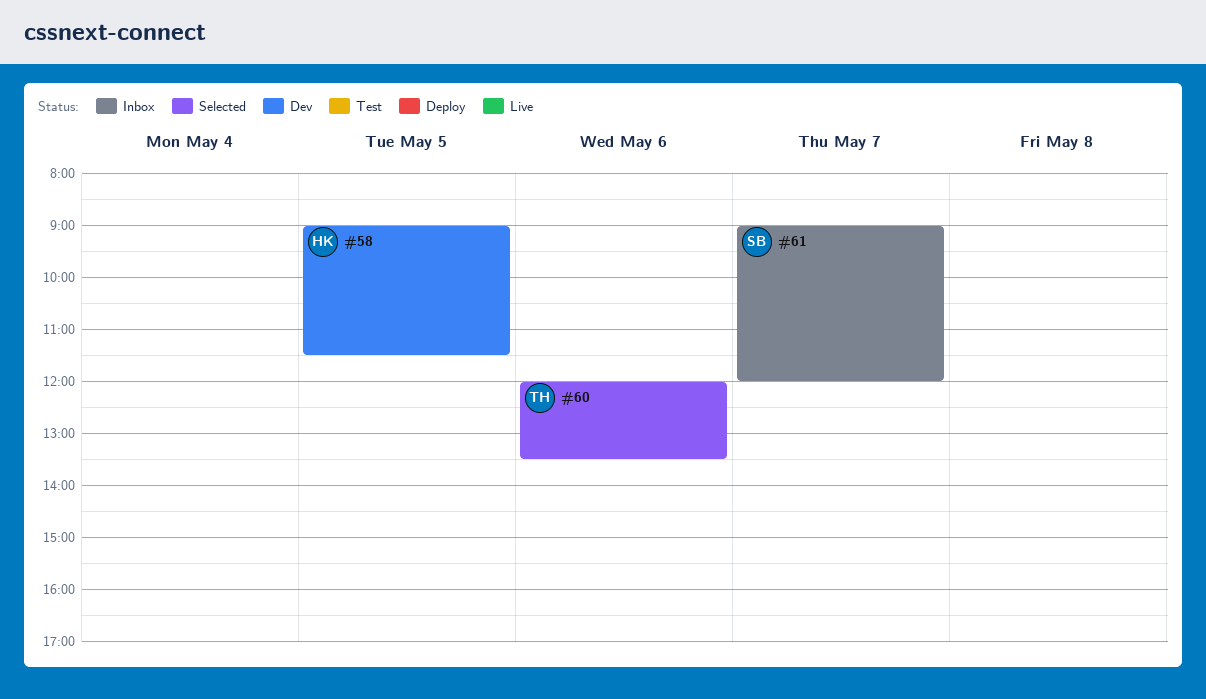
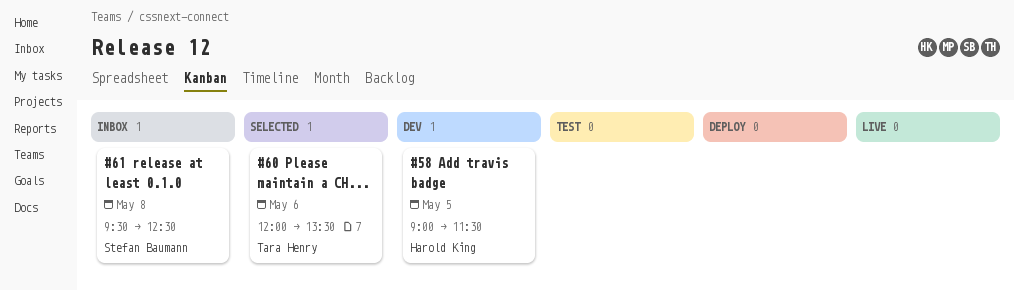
#61, day: May 7 -> May 8
#61, begins: 09:00 -> 09:30
#61, ends: 12:00 -> 12:30

